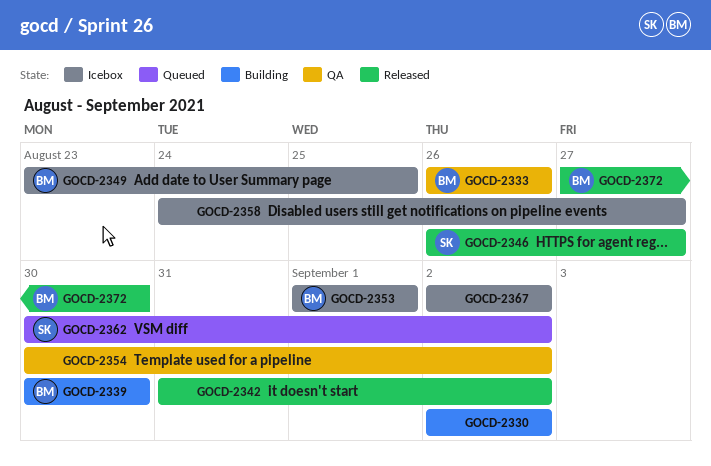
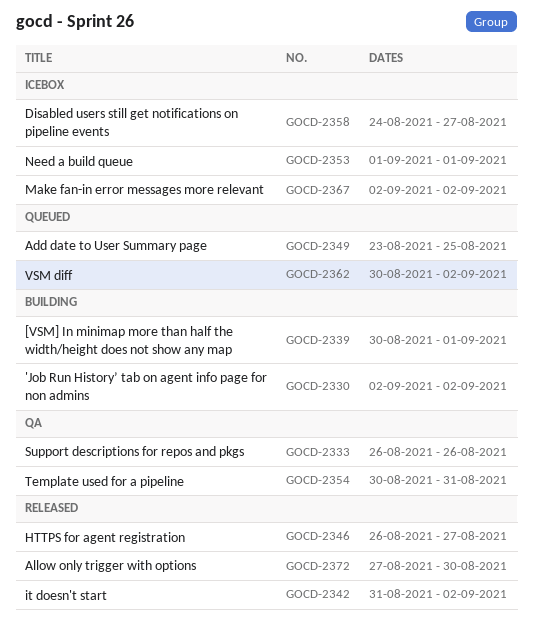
GOCD-2339, due: Aug 30 -> Sep 1
GOCD-2349, status: Icebox -> Queued
GOCD-2354, due: Sep 2 -> Aug 31

